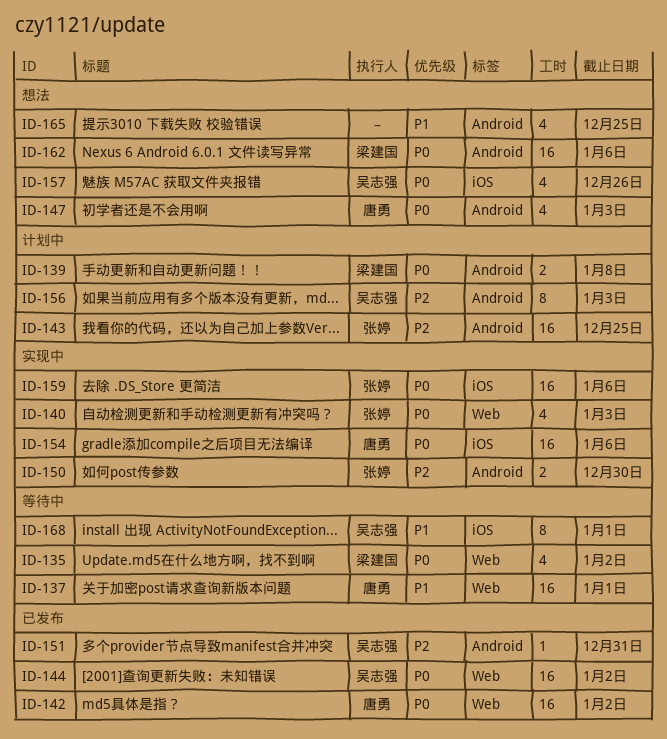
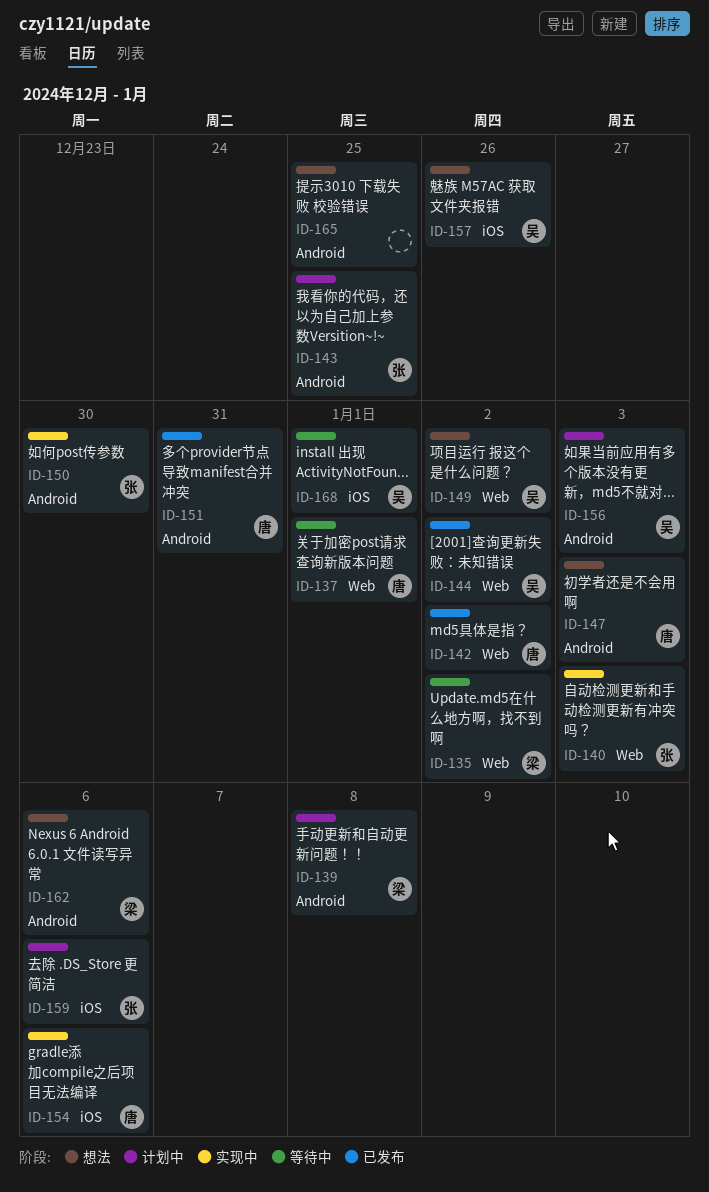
ID-149: none -> present
ID-151, owner: 吴志强 -> 唐勇
ID-159, status: 实现中 -> 计划中

